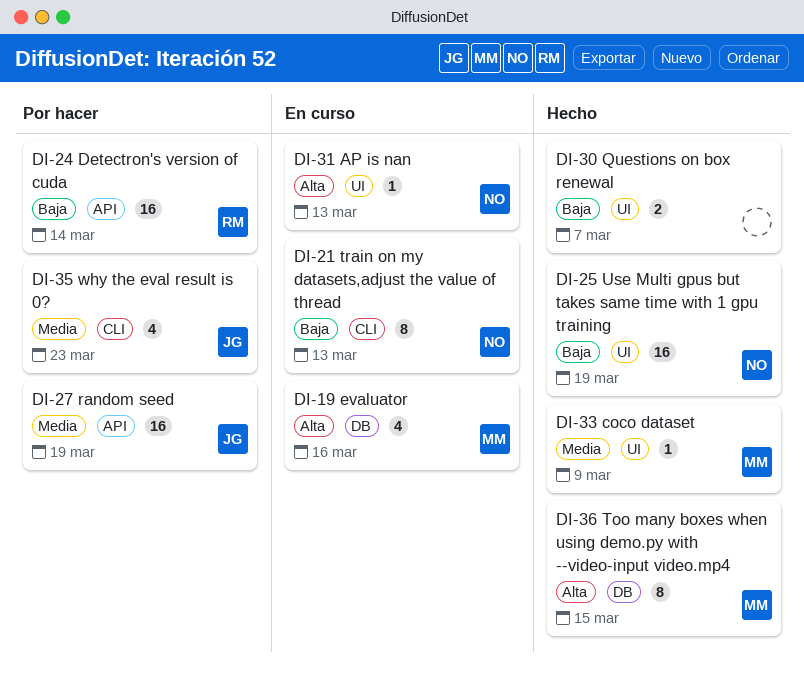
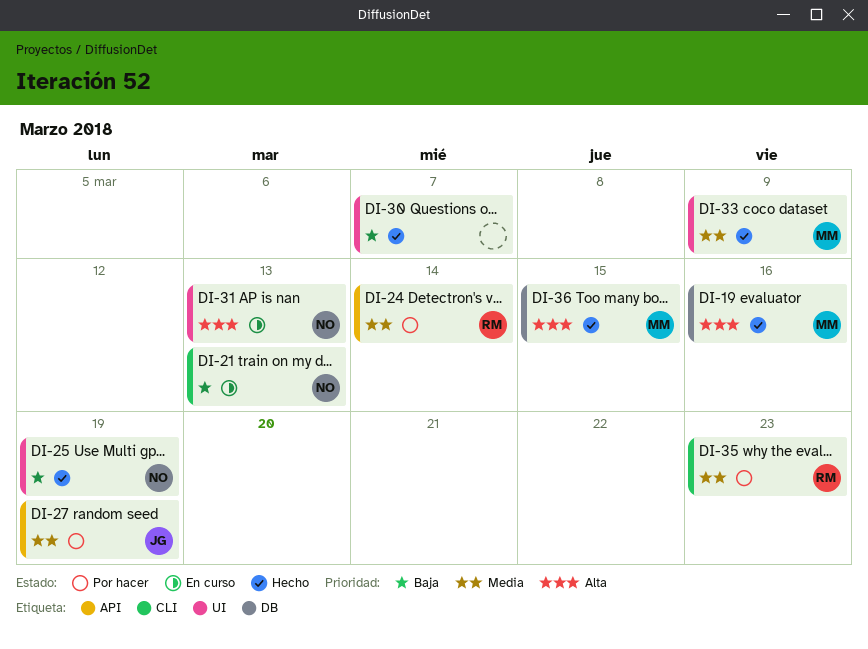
DI-19, status: En curso -> Hecho
DI-24, priority: Baja -> Media
DI-35, owner: JG -> RM

